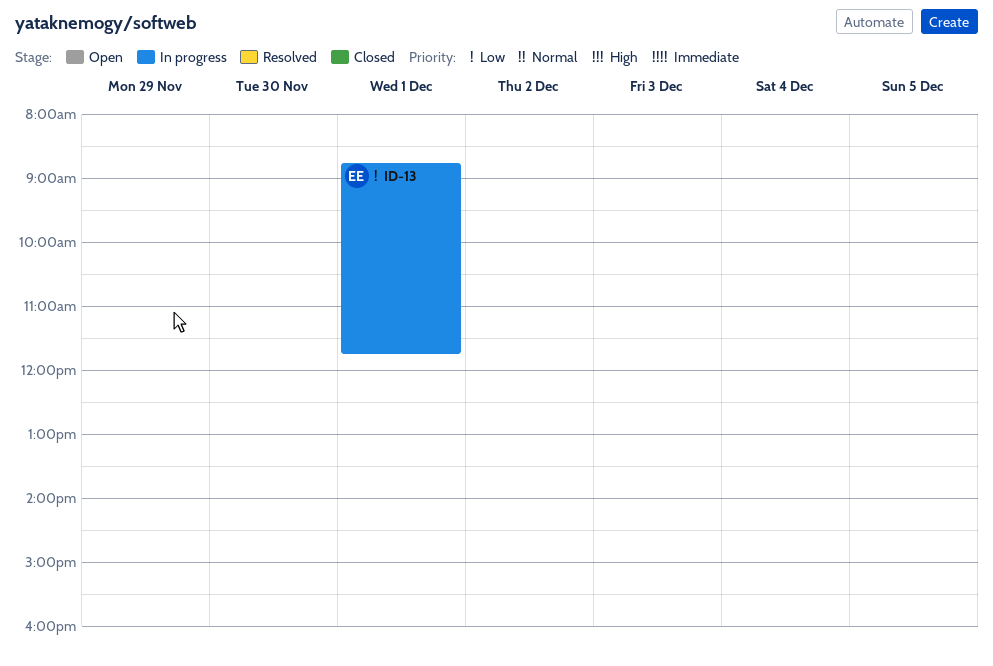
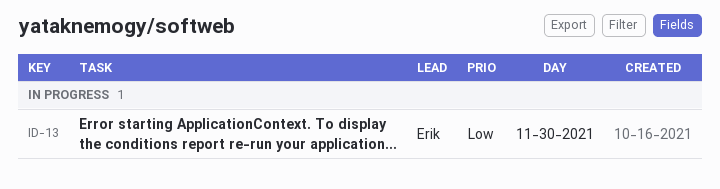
ID-13, day: Dec 1 -> Nov 30

